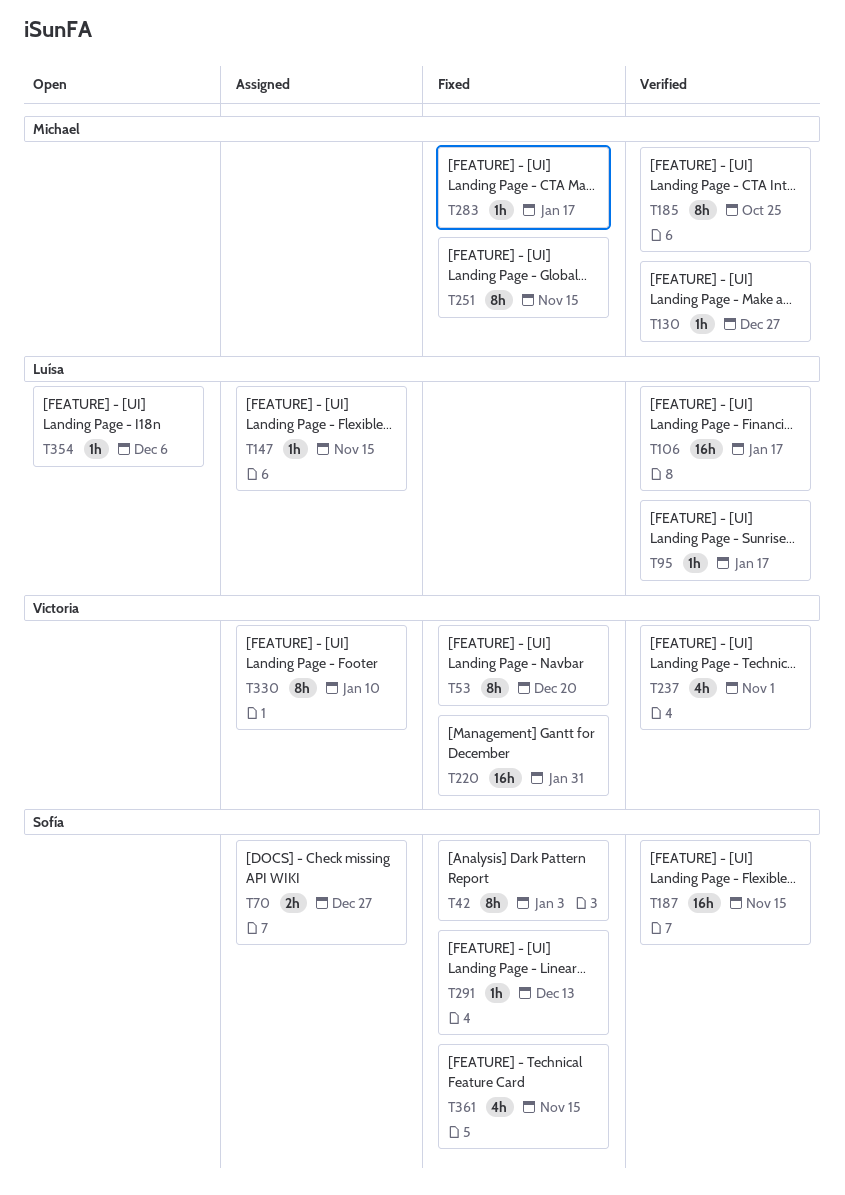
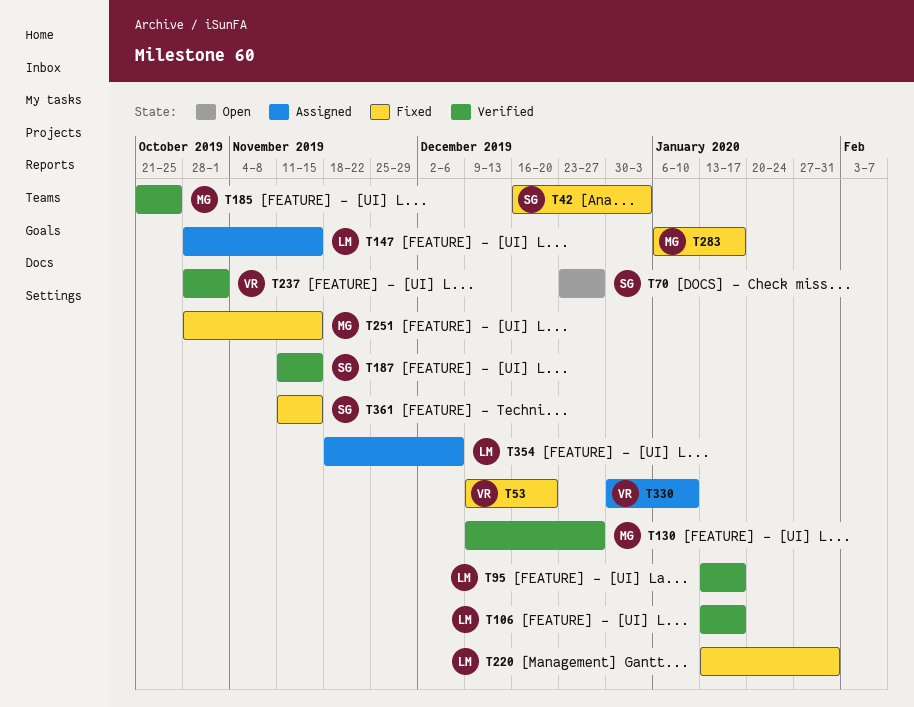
T70, status: Assigned -> Open
T220, owner: Victoria -> Luísa
T291: present -> none
T354, status: Open -> Assigned

